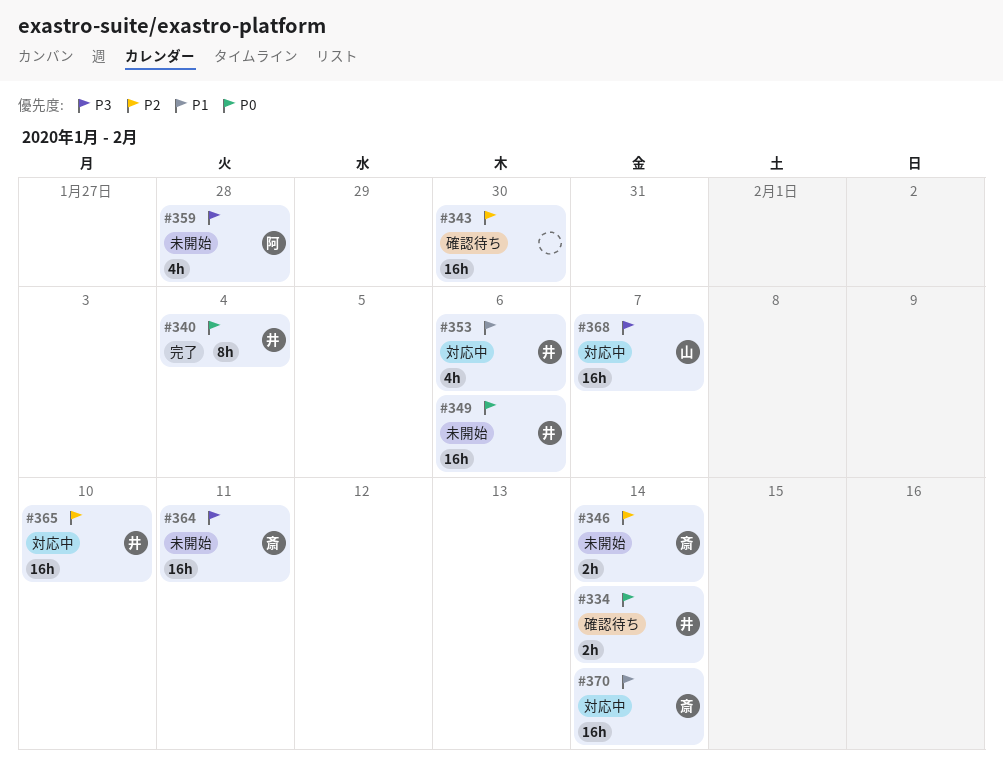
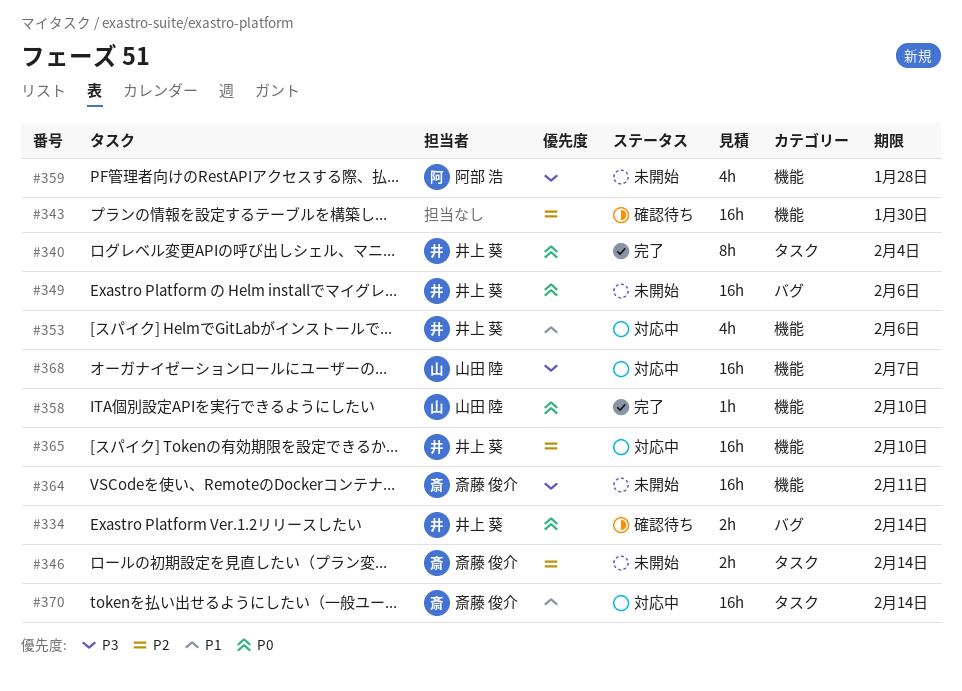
#358: none -> present

